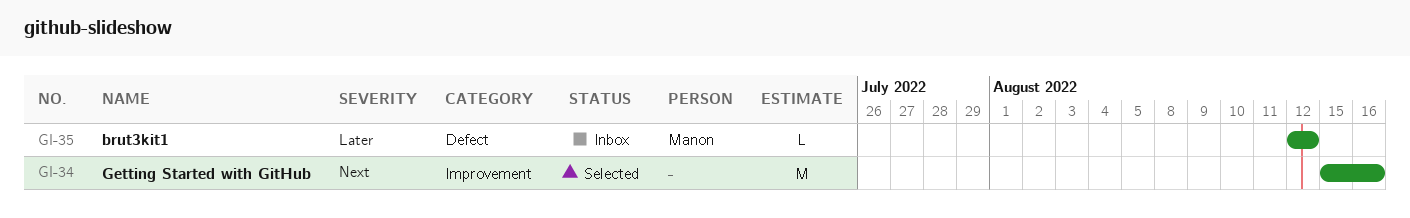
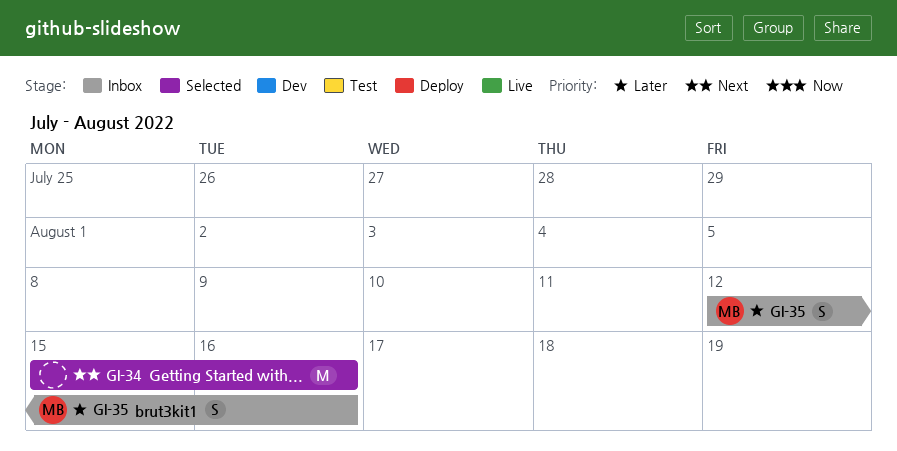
GI-35, estimate: L -> S
GI-35, due: Aug 12 -> Aug 16

